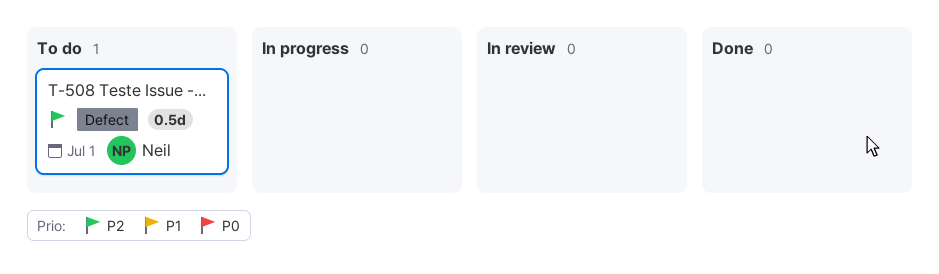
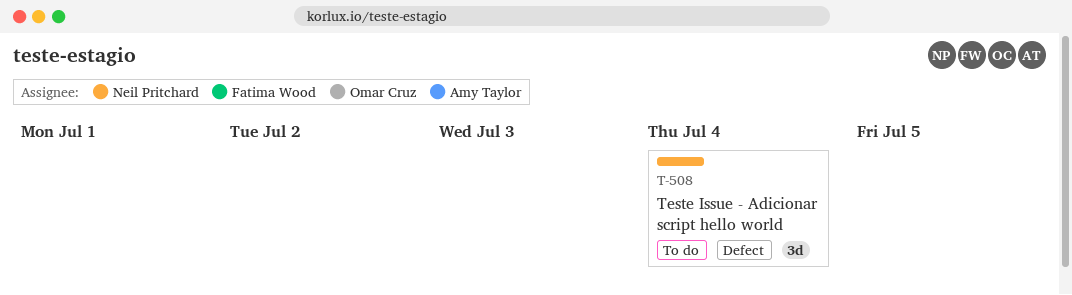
T-508, estimate: 0.5d -> 3d
T-508, due: Jul 1 -> Jul 4

